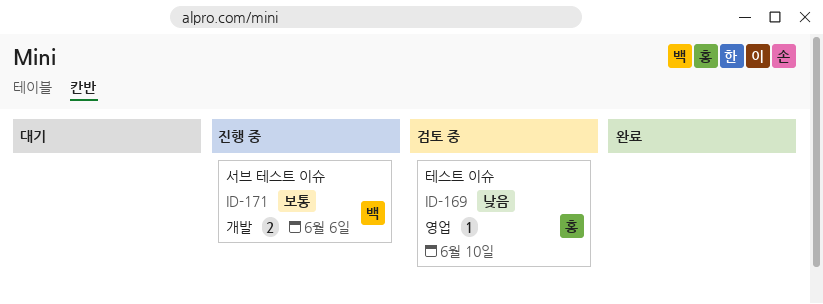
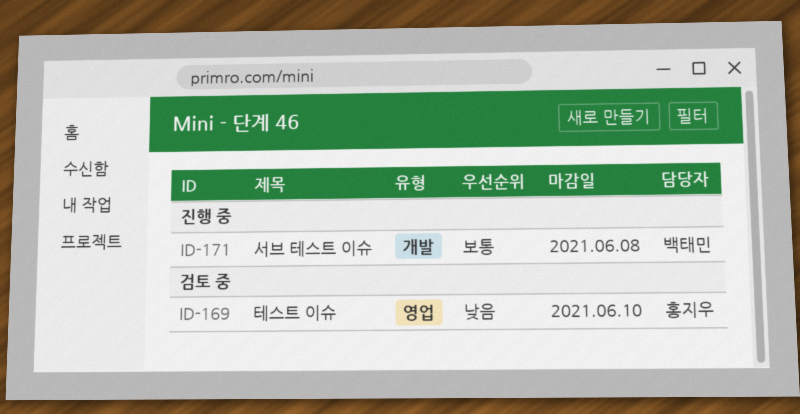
ID-171, due: Jun 6 -> Jun 8

